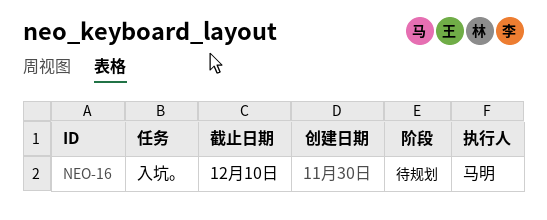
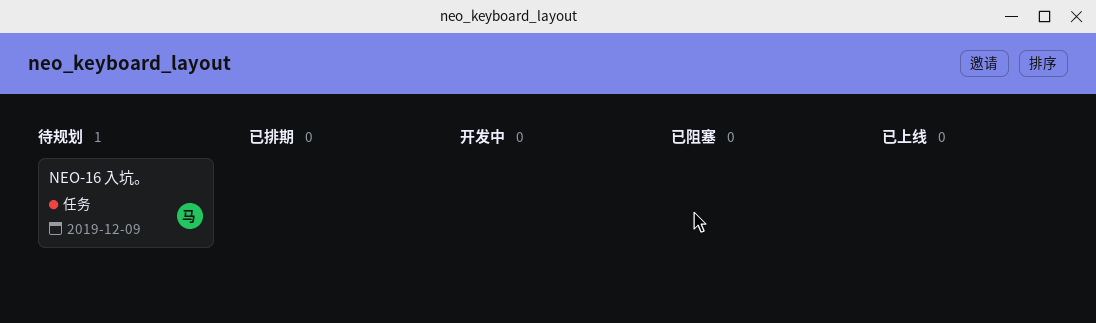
NEO-16, due: Dec 10 -> Dec 9

